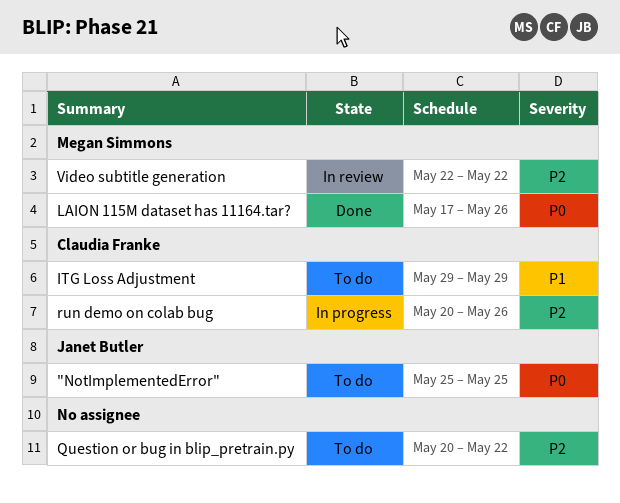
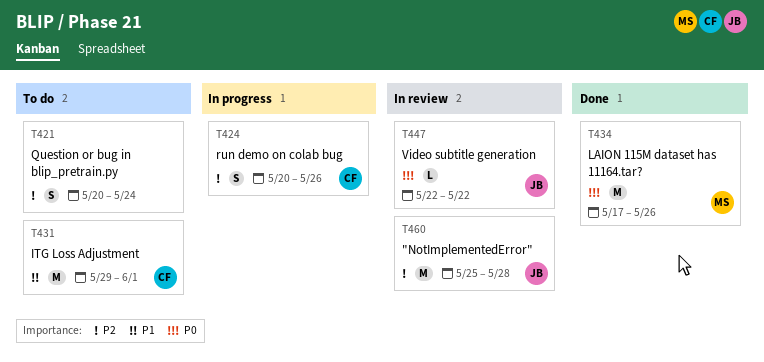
"NotImplementedError", status: To do -> In review
"NotImplementedError", priority: P0 -> P2
"NotImplementedError", due: May 25 -> May 28
ITG Loss Adjustment, due: May 29 -> Jun 1
Question or bug in blip_pretrain.py, due: May 22 -> May 24
Video subtitle generation, owner: Megan Simmons -> Janet Butler
Video subtitle generation, priority: P2 -> P0

